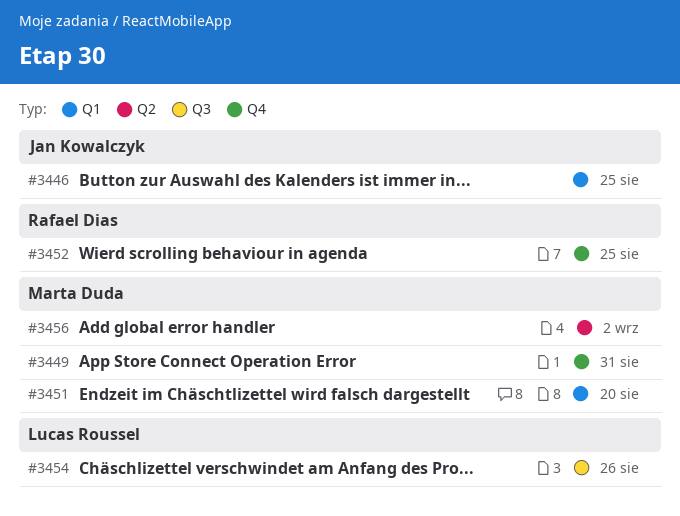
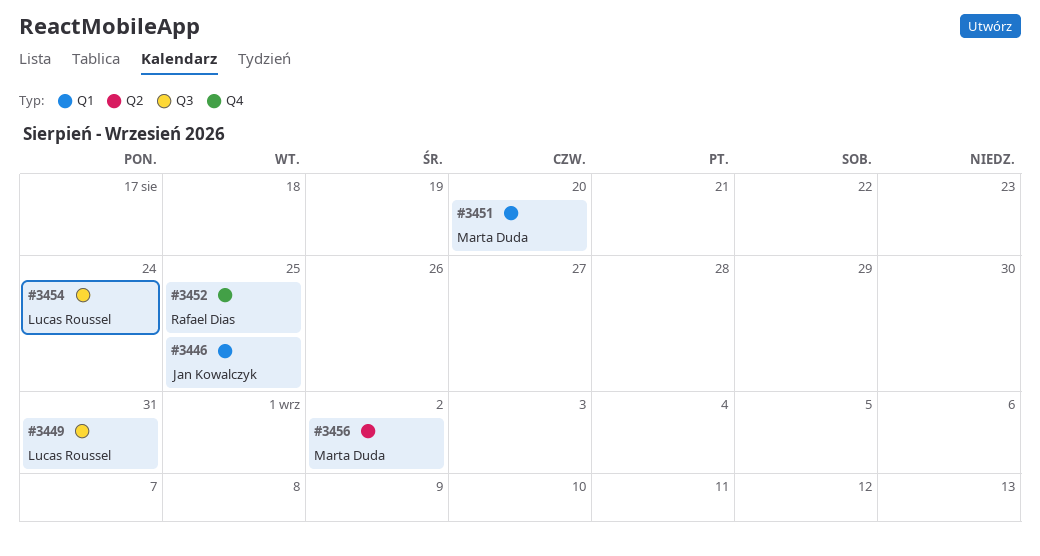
#3449, owner: Marta Duda -> Lucas Roussel
#3449, label: Q4 -> Q3
#3454, due: Aug 26 -> Aug 24

